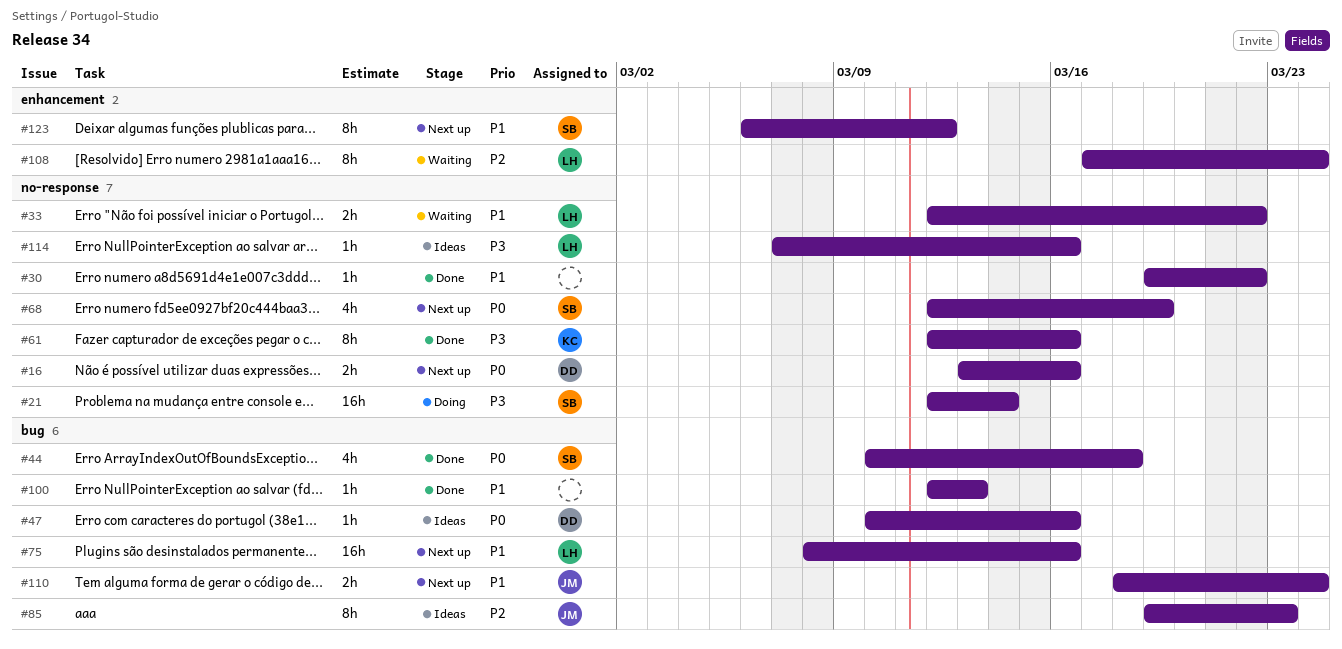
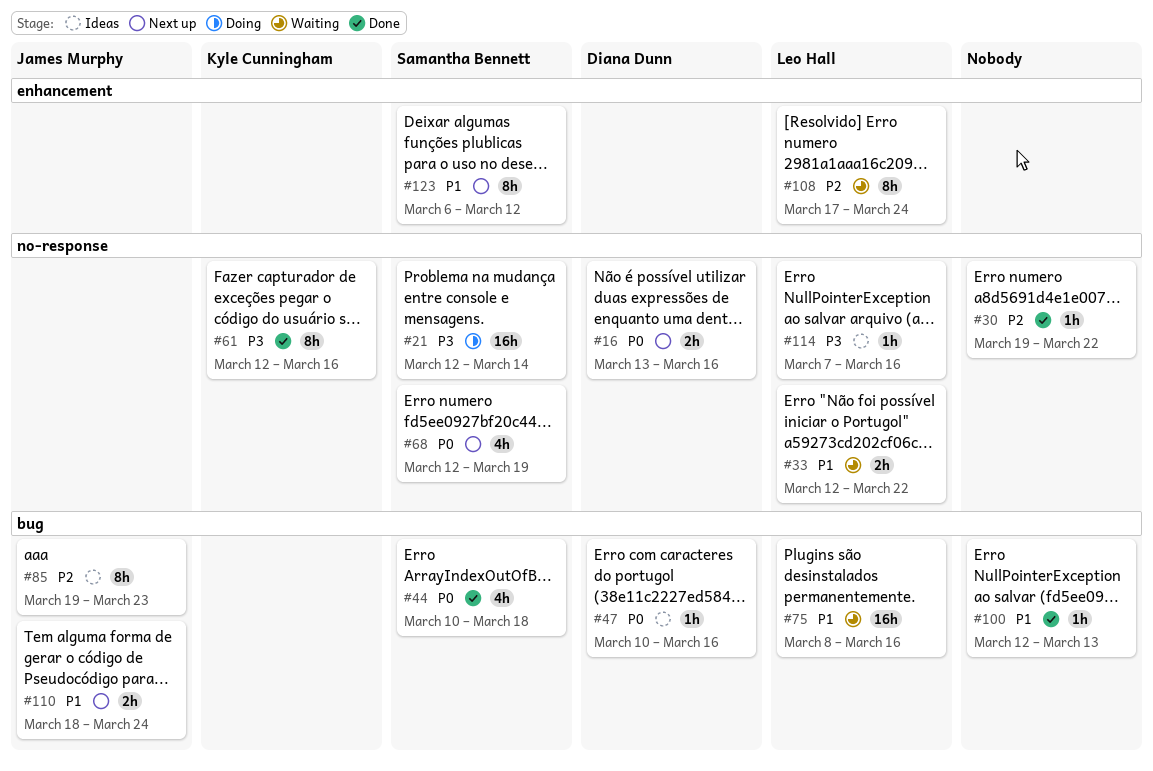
#30, priority: P1 -> P2
#75, status: Next up -> Waiting

